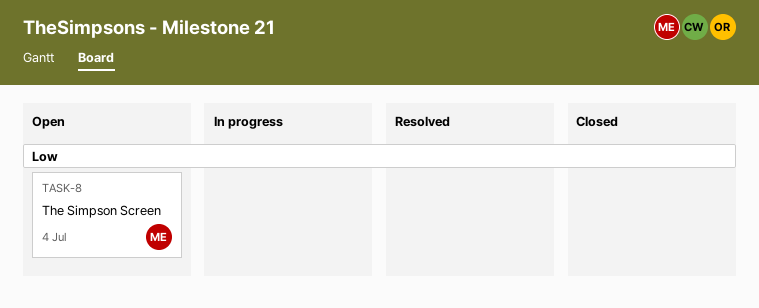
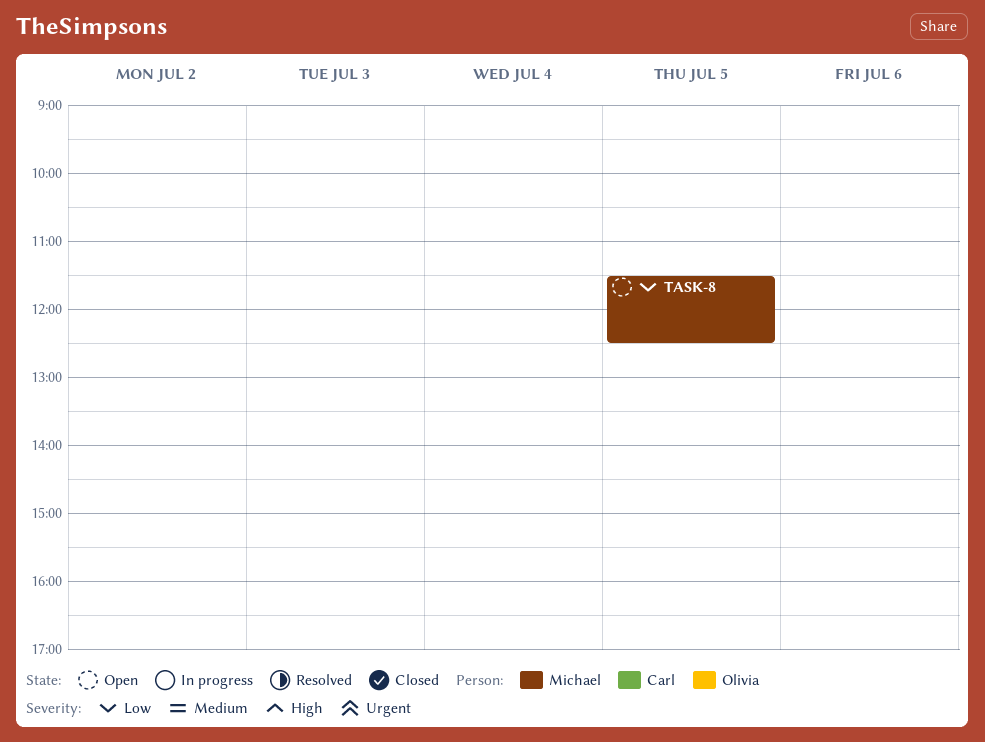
TASK-8, day: Jul 4 -> Jul 5

